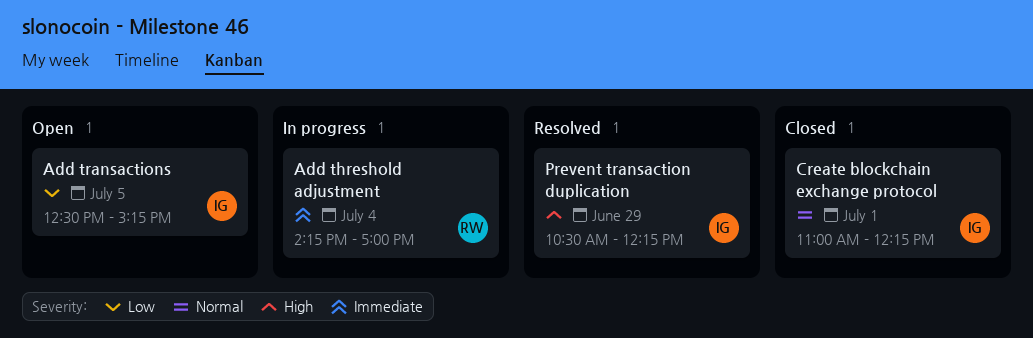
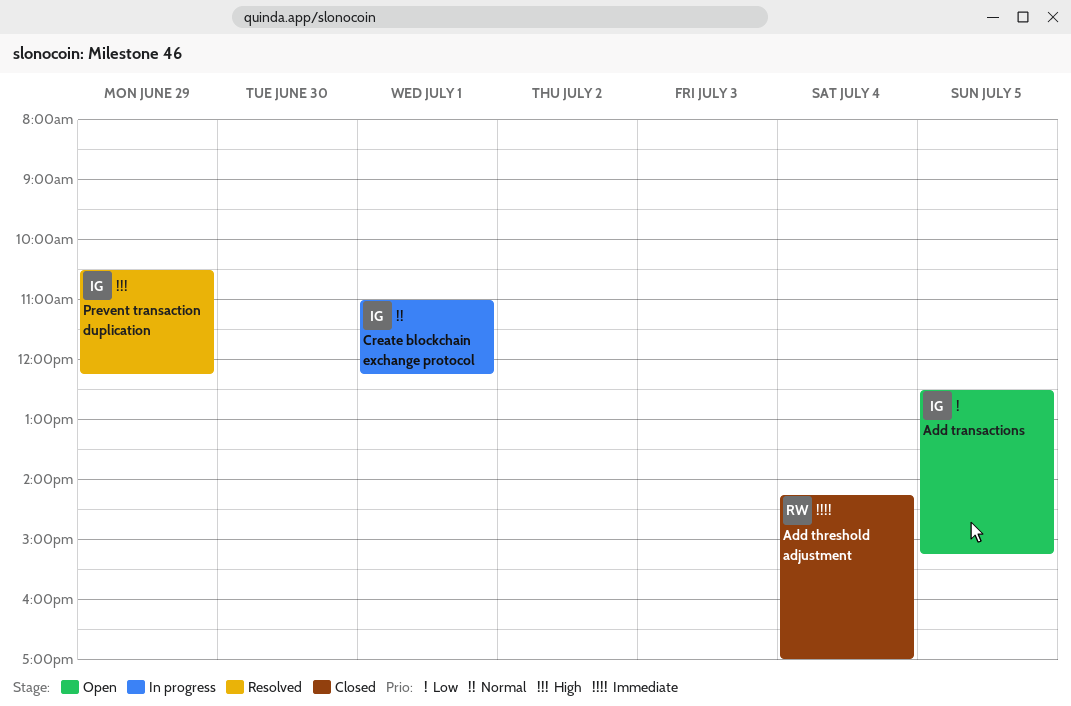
Add threshold adjustment, status: In progress -> Closed
Create blockchain exchange protocol, status: Closed -> In progress

